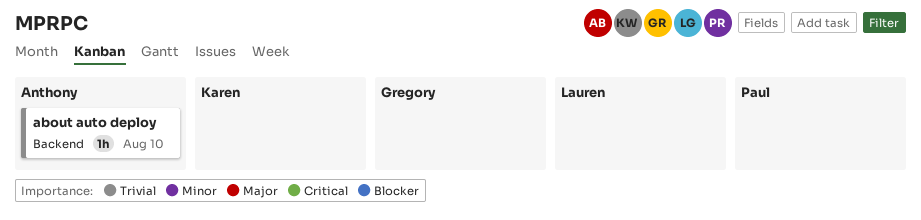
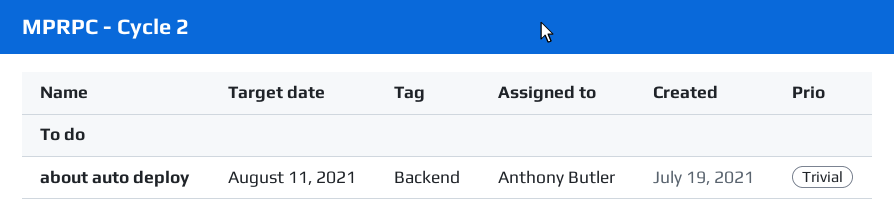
about auto deploy, due: Aug 10 -> Aug 11

